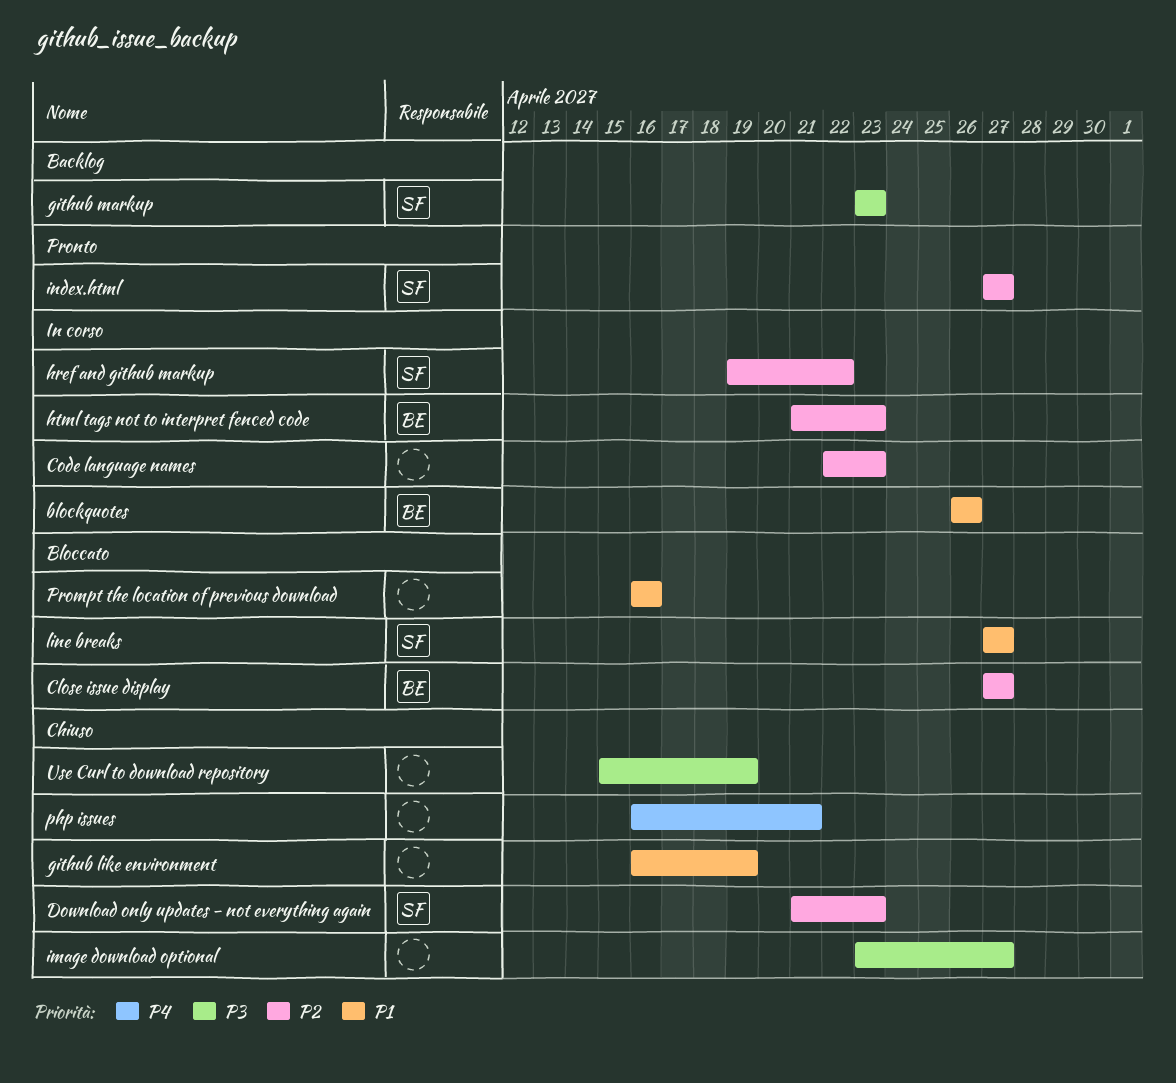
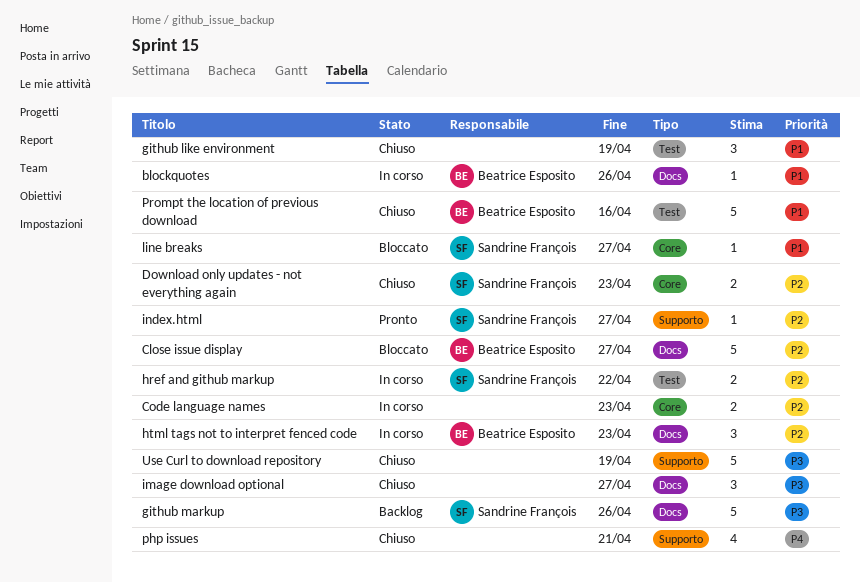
github markup, due: Apr 23 -> Apr 26
Prompt the location of previous download, status: Bloccato -> Chiuso
Prompt the location of previous download, owner: none -> Beatrice Esposito

